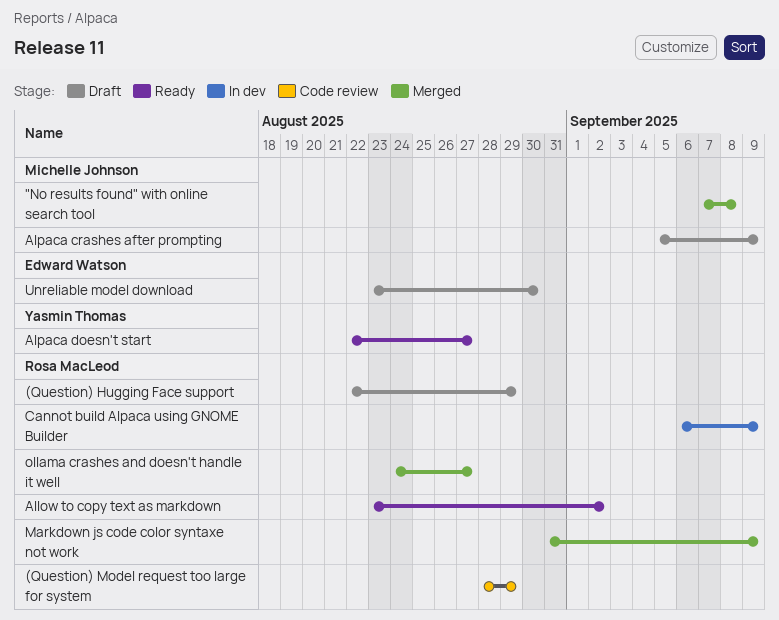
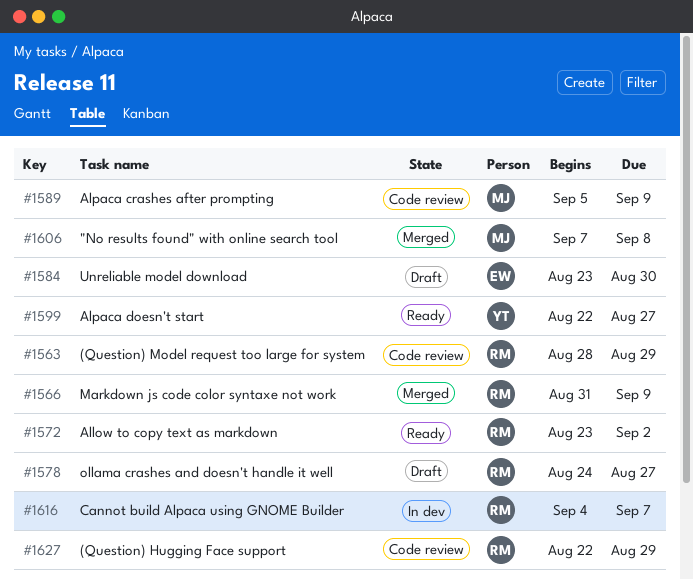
(Question) Hugging Face support, status: Draft -> Code review
Alpaca crashes after prompting, status: Draft -> Code review
Cannot build Alpaca using GNOME Builder, start: Sep 6 -> Sep 4
Cannot build Alpaca using GNOME Builder, due: Sep 9 -> Sep 7
ollama crashes and doesn't handle it well, status: Merged -> Draft

